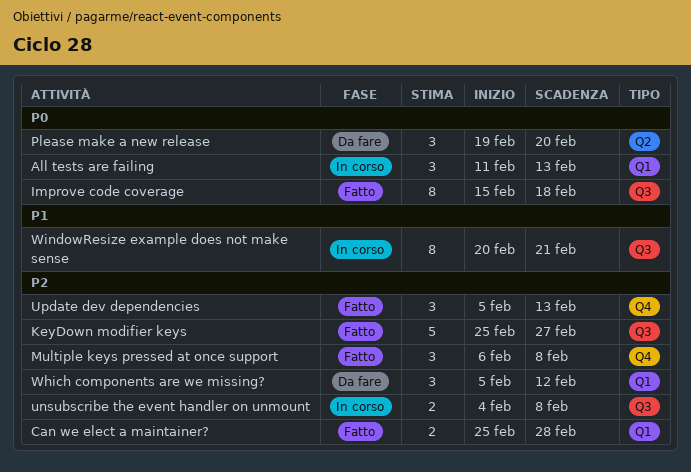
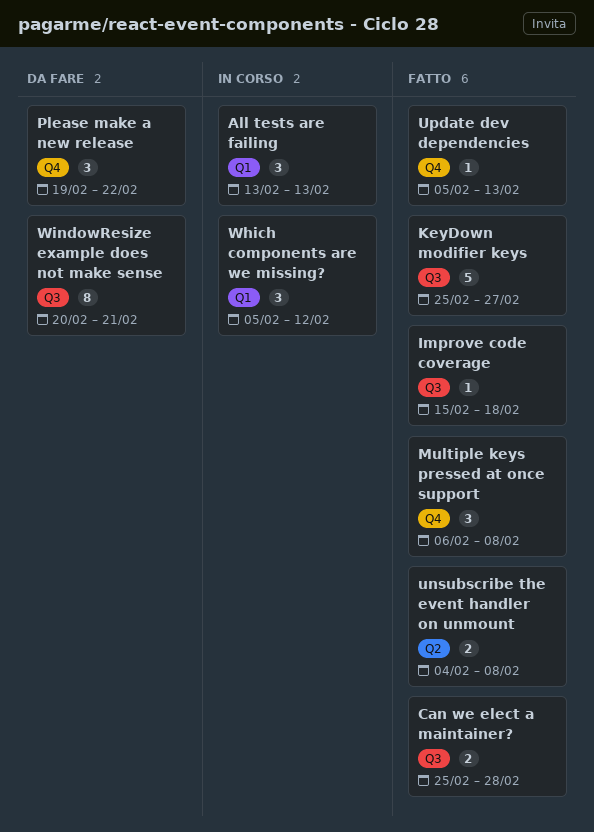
All tests are failing, start: Feb 11 -> Feb 13
Can we elect a maintainer?, label: Q1 -> Q3
Improve code coverage, estimate: 8 -> 1
Please make a new release, label: Q2 -> Q4
Please make a new release, due: Feb 20 -> Feb 22
unsubscribe the event handler on unmount, status: In corso -> Fatto
unsubscribe the event handler on unmount, label: Q3 -> Q2
Update dev dependencies, estimate: 3 -> 1
Which components are we missing?, status: Da fare -> In corso
WindowResize example does not make sense, status: In corso -> Da fare

